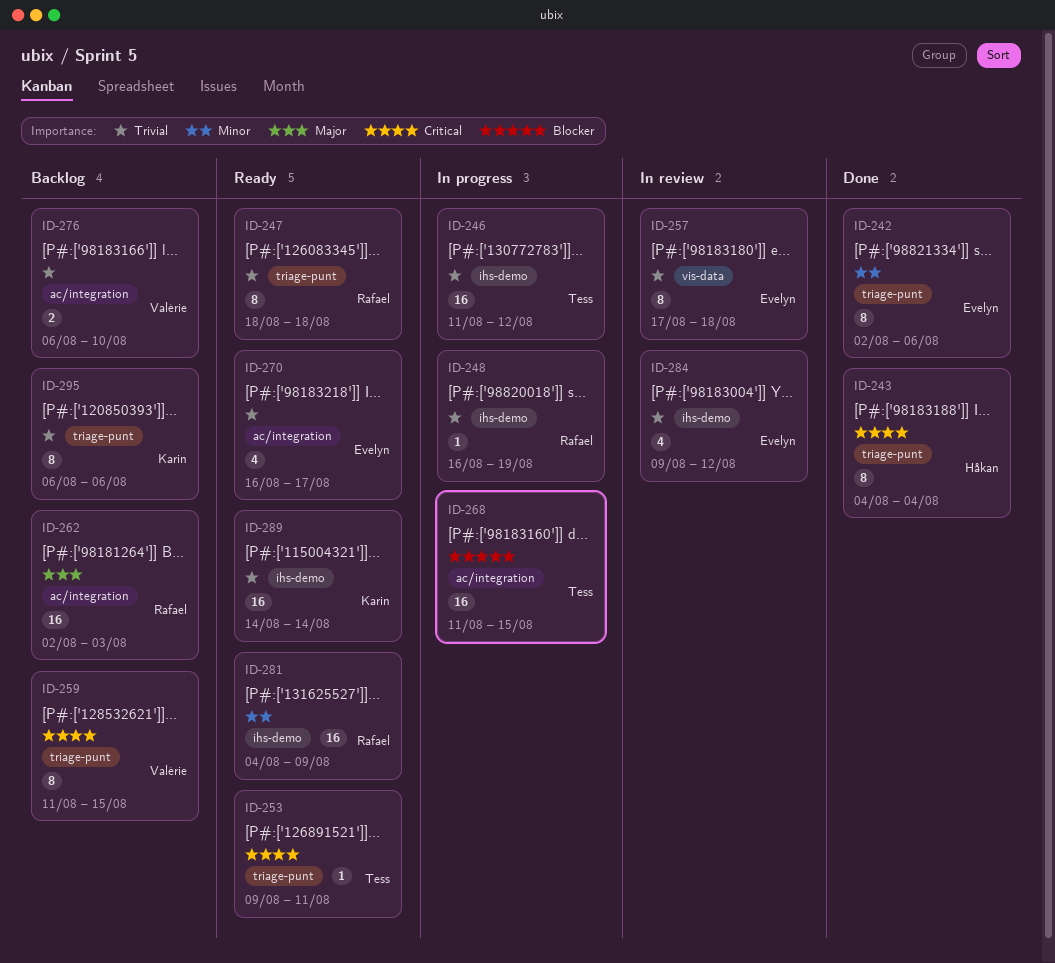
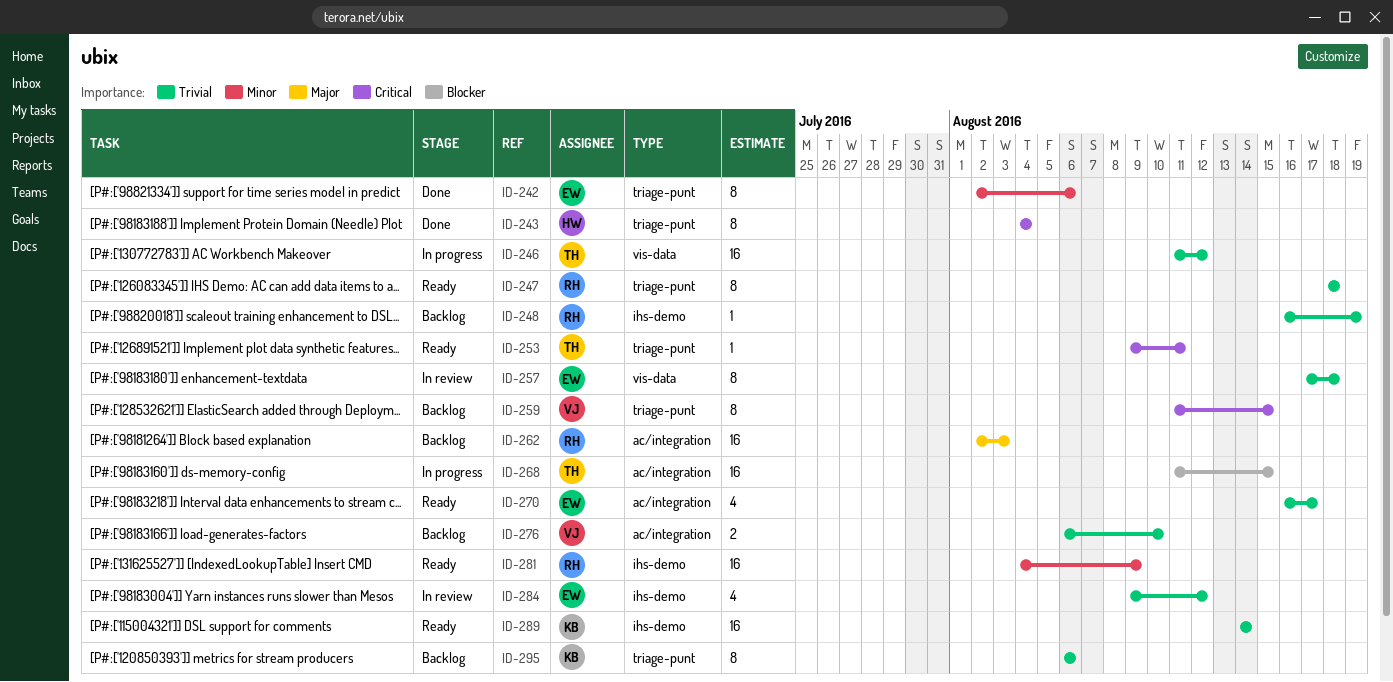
ID-246, label: ihs-demo -> vis-data
ID-248, status: In progress -> Backlog

